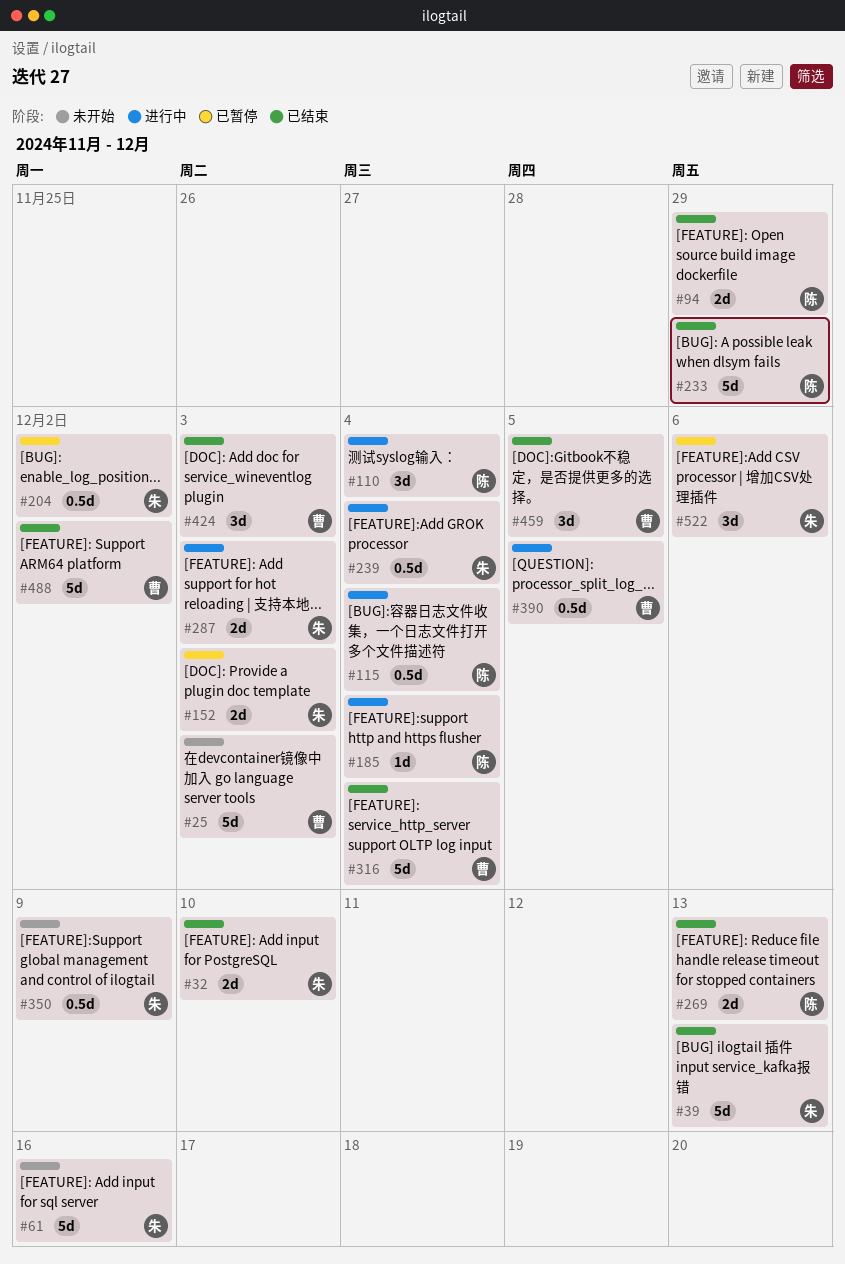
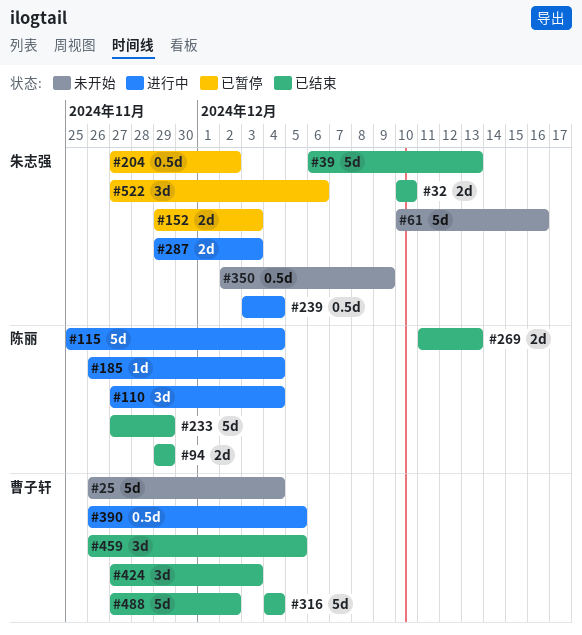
#25, due: Dec 3 -> Dec 4
#115, estimate: 0.5d -> 5d

